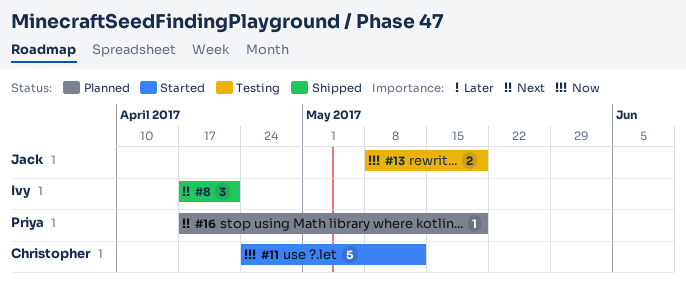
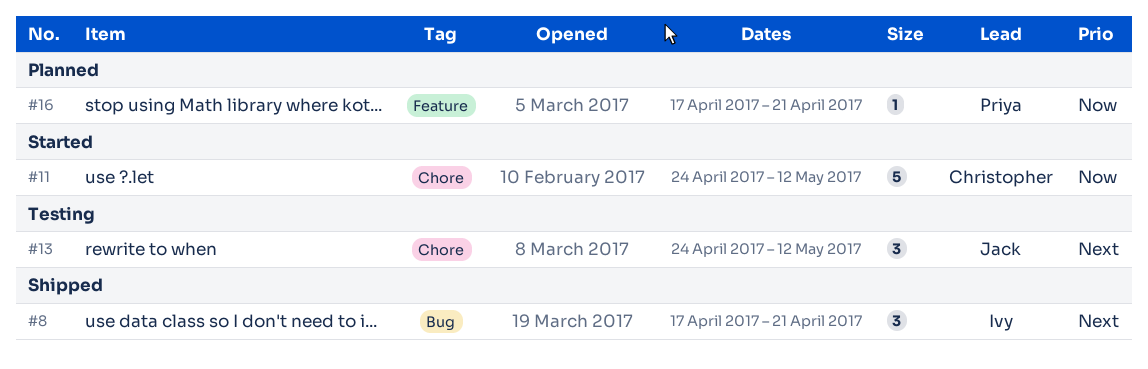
#13, priority: Now -> Next
#13, estimate: 2 -> 3
#13, start: May 8 -> Apr 24
#13, due: May 19 -> May 12
#16, priority: Next -> Now
#16, due: May 19 -> Apr 21

